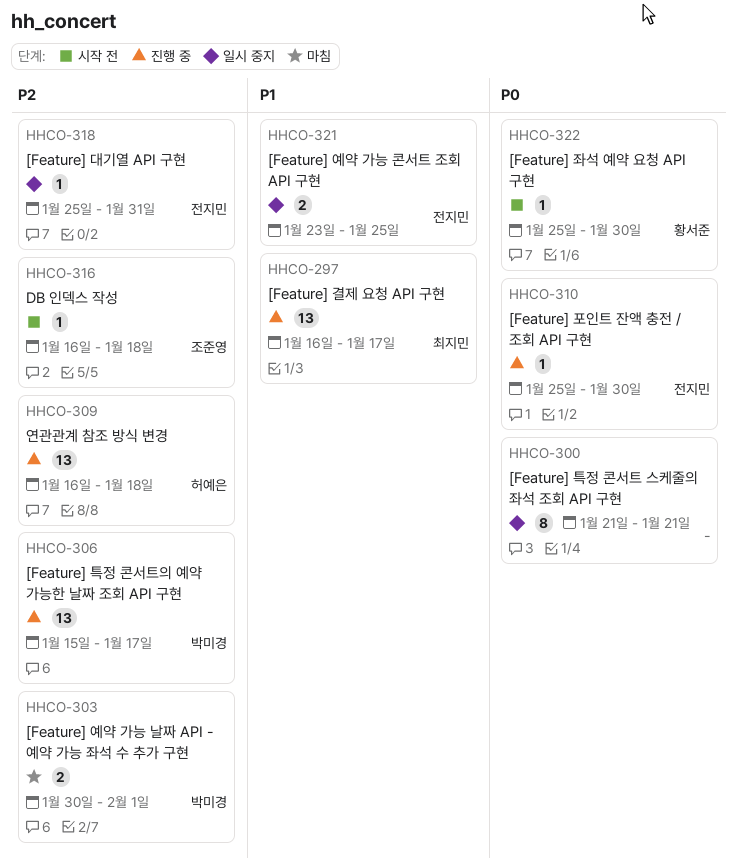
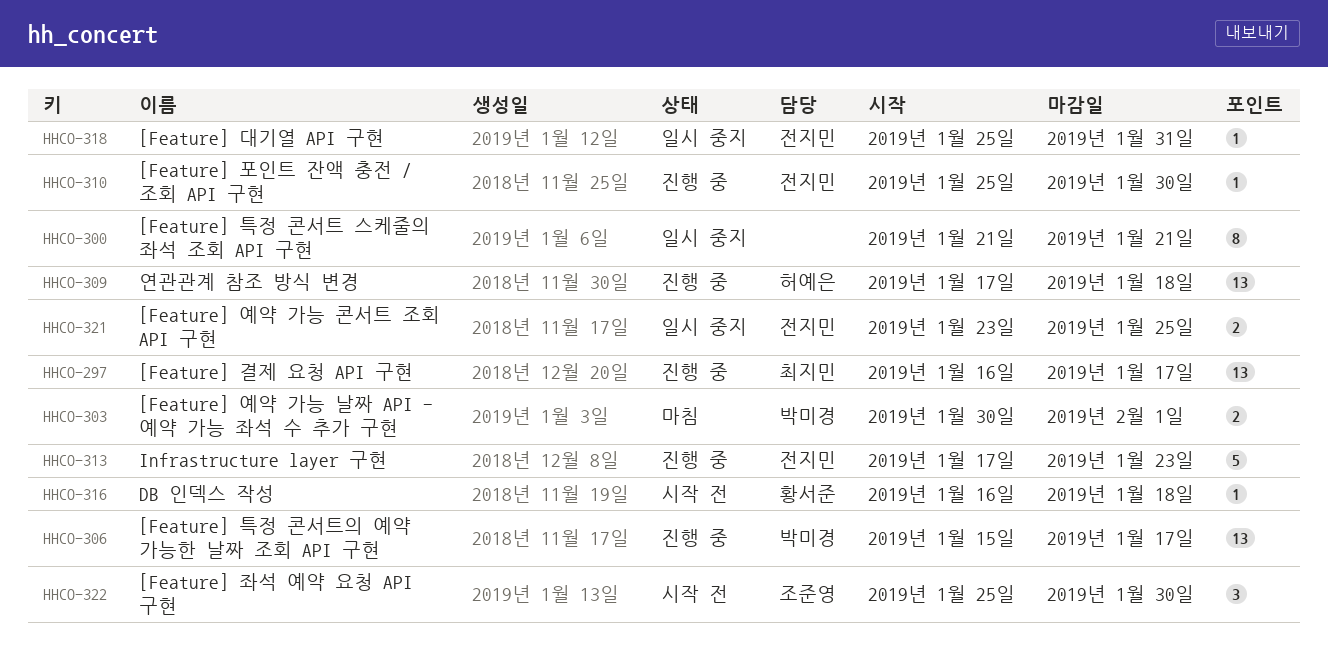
HHCO-309, start: Jan 16 -> Jan 17
HHCO-313: none -> present
HHCO-316, owner: 조준영 -> 황서준
HHCO-322, owner: 황서준 -> 조준영
HHCO-322, estimate: 1 -> 3

